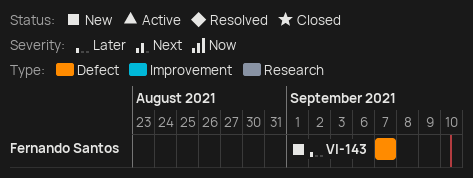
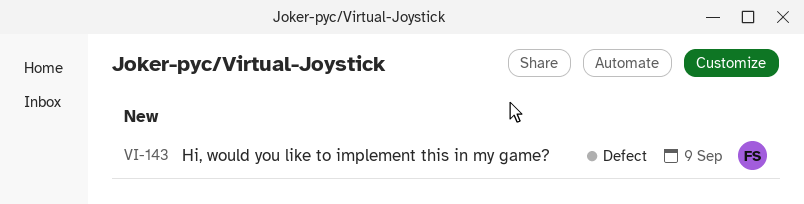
VI-143, due: Sep 7 -> Sep 9

